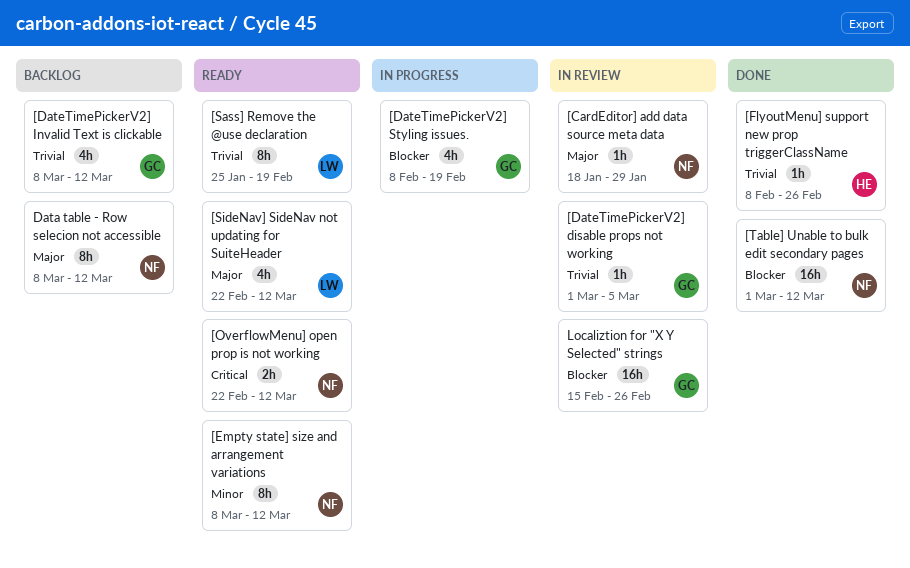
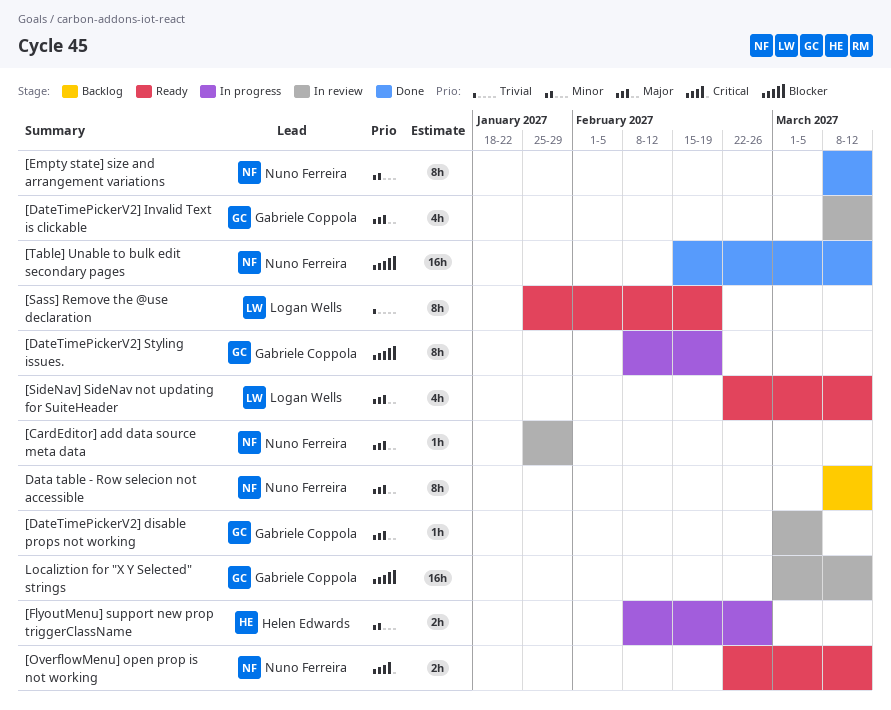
[CardEditor] add data source meta data, start: Jan 18 -> Jan 25
[DateTimePickerV2] disable props not working, priority: Trivial -> Major
[DateTimePickerV2] Invalid Text is clickable, status: Backlog -> In review
[DateTimePickerV2] Invalid Text is clickable, priority: Trivial -> Major
[DateTimePickerV2] Styling issues., estimate: 4h -> 8h
[Empty state] size and arrangement variations, status: Ready -> Done
[FlyoutMenu] support new prop triggerClassName, status: Done -> In progress
[FlyoutMenu] support new prop triggerClassName, priority: Trivial -> Minor
[FlyoutMenu] support new prop triggerClassName, estimate: 1h -> 2h
[Table] Unable to bulk edit secondary pages, start: Mar 1 -> Feb 15
Localiztion for "X Y Selected" strings, start: Feb 15 -> Mar 1
Localiztion for "X Y Selected" strings, due: Feb 26 -> Mar 12

